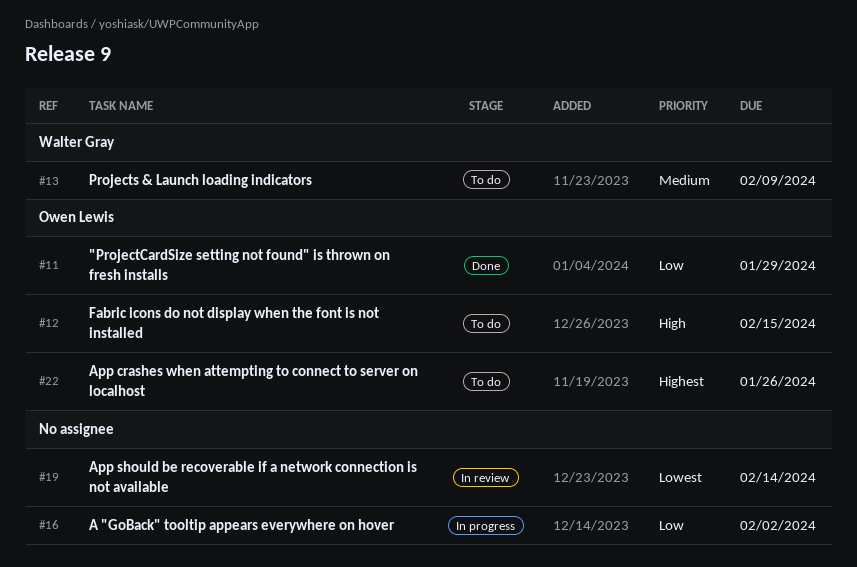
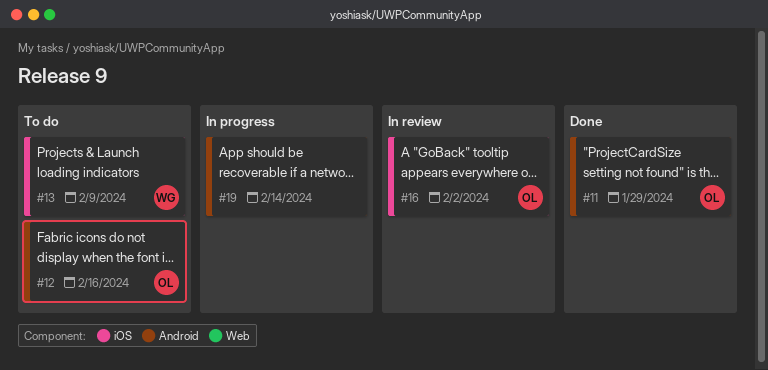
#12, due: Feb 15 -> Feb 16
#16, status: In progress -> In review
#16, owner: none -> Owen Lewis
#19, status: In review -> In progress
#22: present -> none

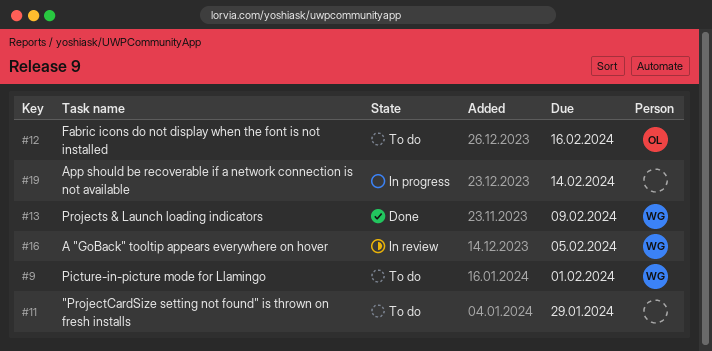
#9: none -> present
#11, status: Done -> To do
#11, owner: OL -> none
#13, status: To do -> Done
#16, owner: OL -> WG
#16, due: Feb 2 -> Feb 5

